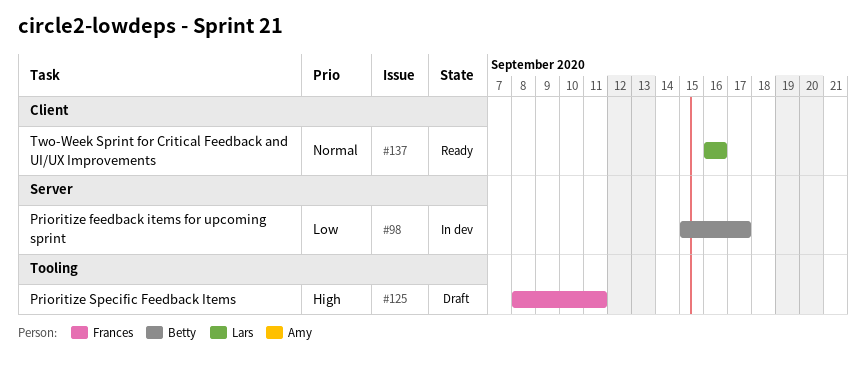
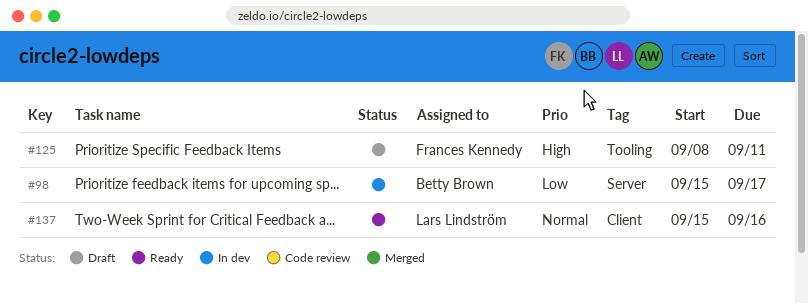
#137, start: Sep 16 -> Sep 15

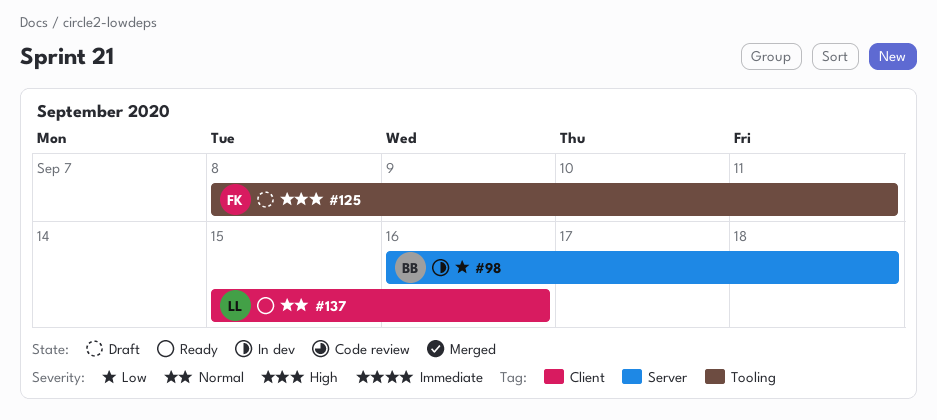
#98, start: Sep 15 -> Sep 16
#98, due: Sep 17 -> Sep 18

